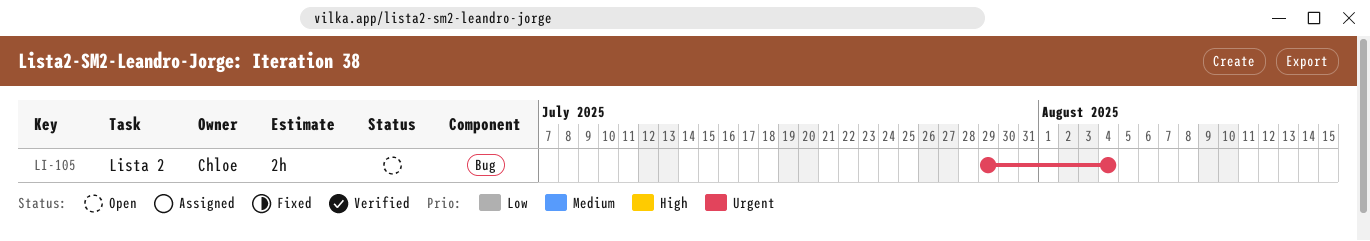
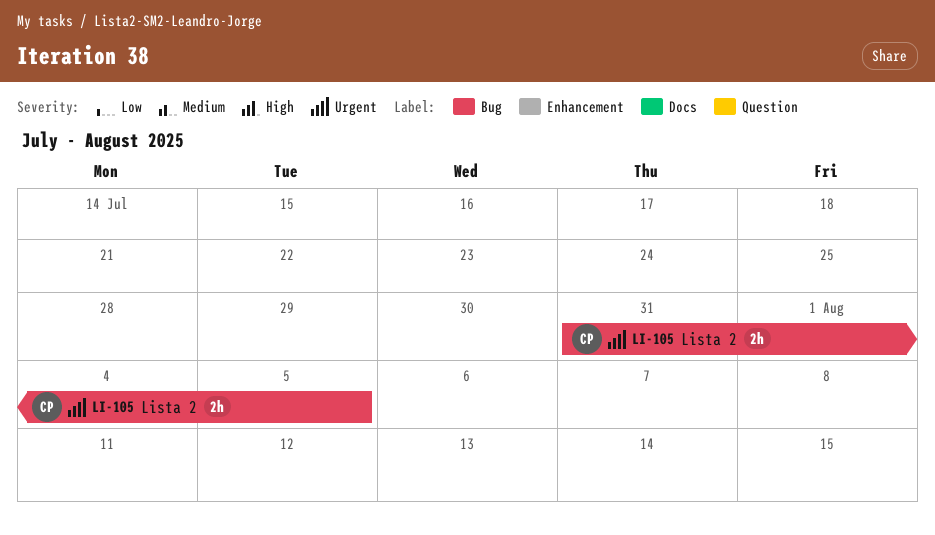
LI-105, start: Jul 29 -> Jul 31
LI-105, due: Aug 4 -> Aug 5

